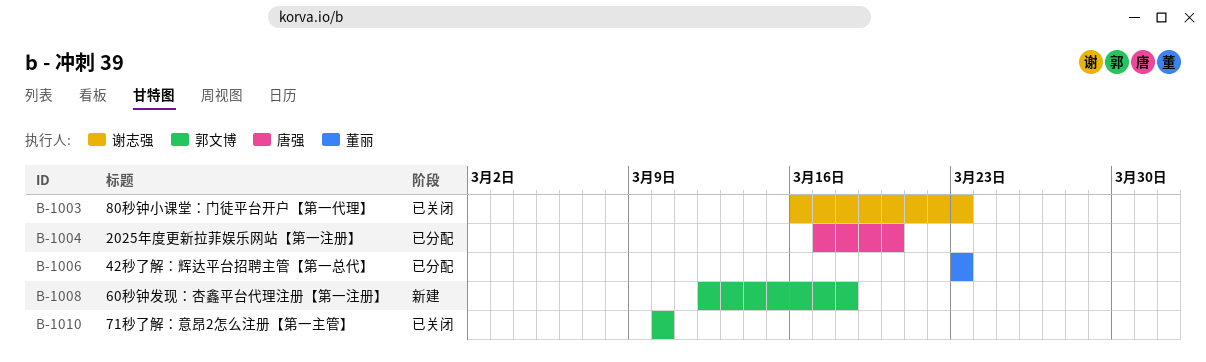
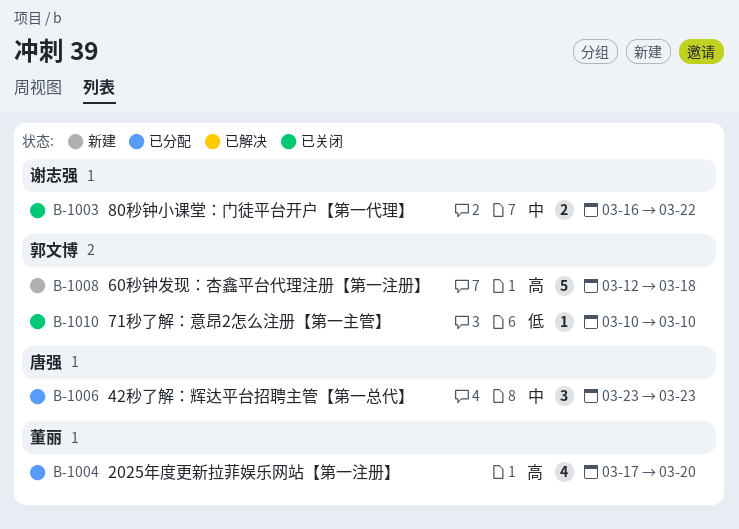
B-1003, due: Mar 23 -> Mar 22
B-1004, owner: 唐强 -> 董丽
B-1006, owner: 董丽 -> 唐强

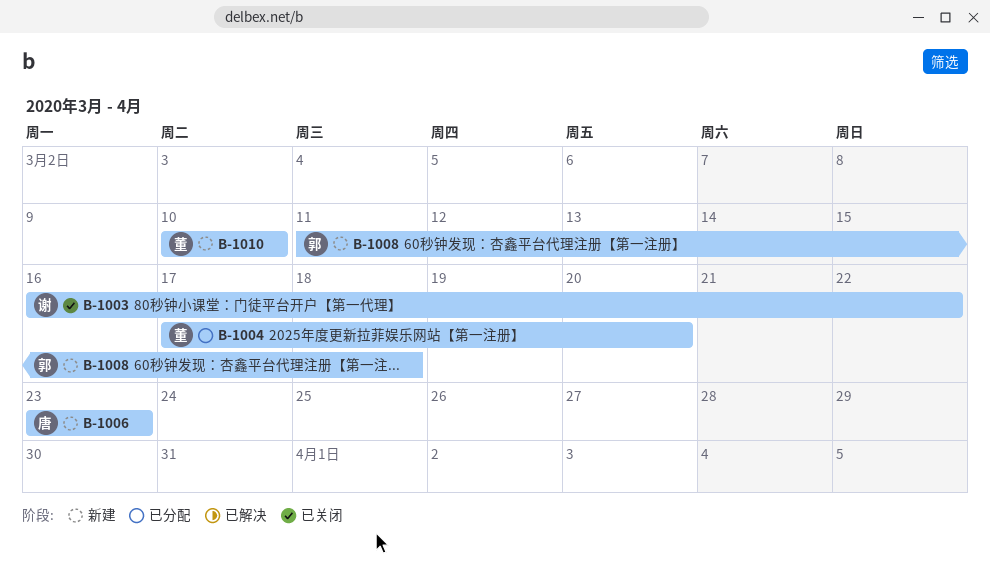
B-1006, status: 已分配 -> 新建
B-1008, start: Mar 12 -> Mar 11
B-1010, status: 已关闭 -> 新建
B-1010, owner: 郭文博 -> 董丽

